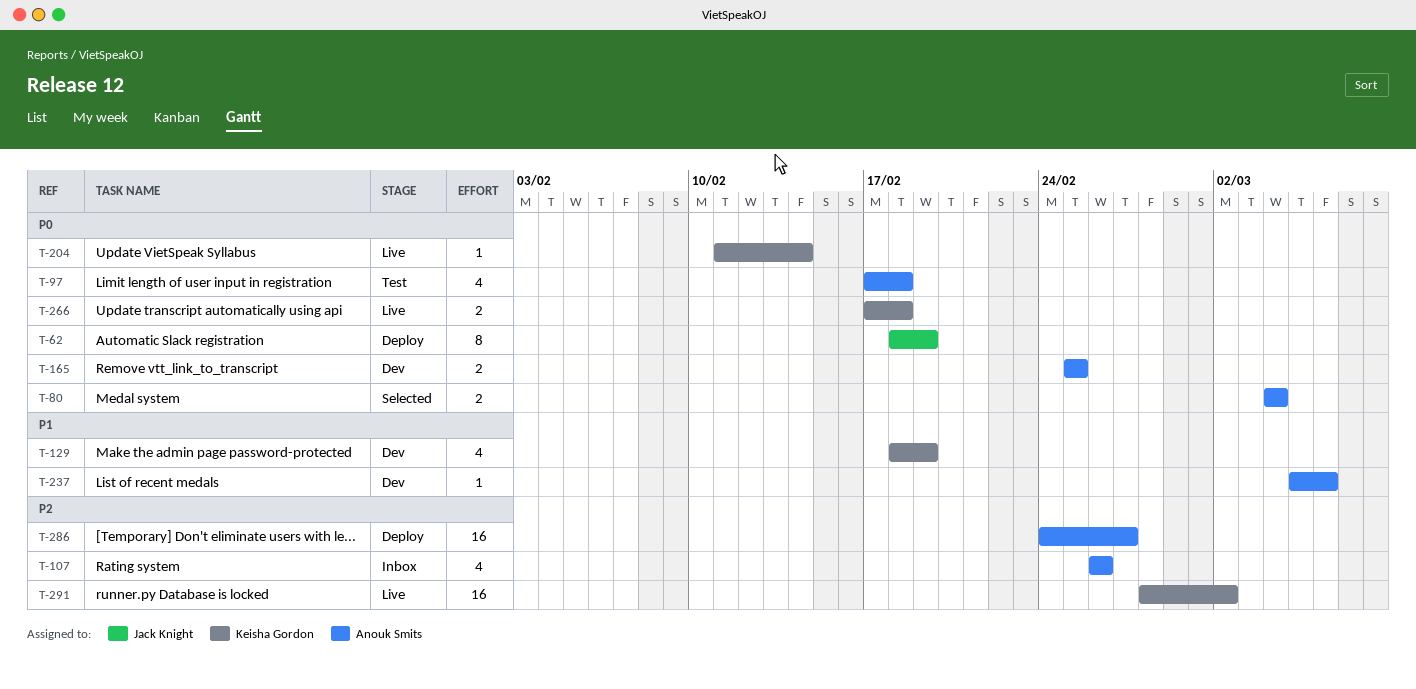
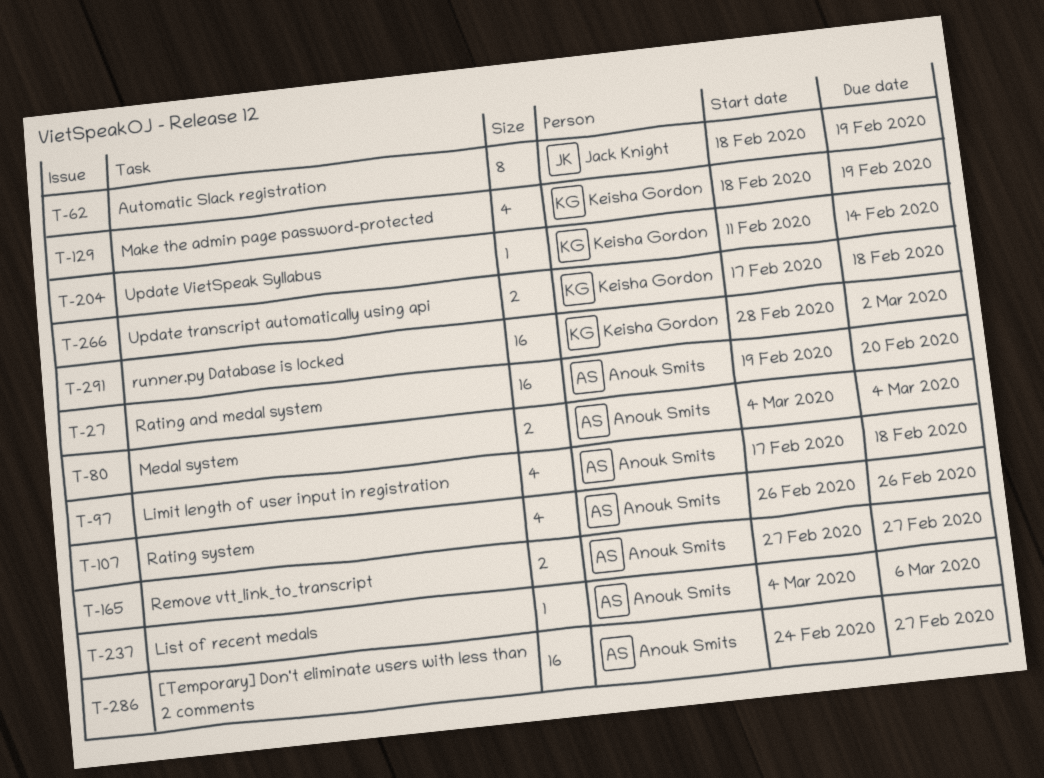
T-27: none -> present
T-165, start: Feb 25 -> Feb 27
T-165, due: Feb 25 -> Feb 27
T-237, start: Mar 5 -> Mar 4

